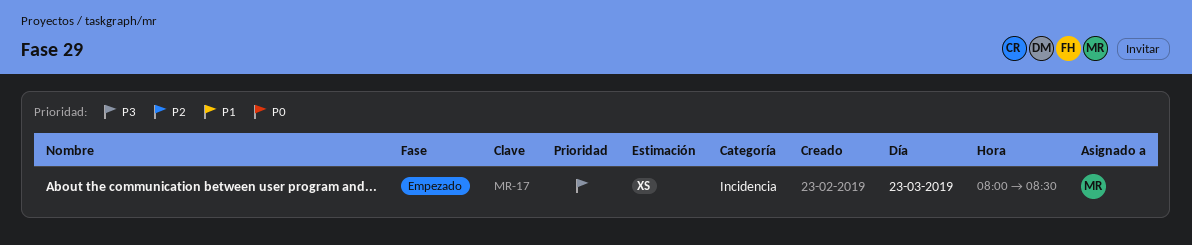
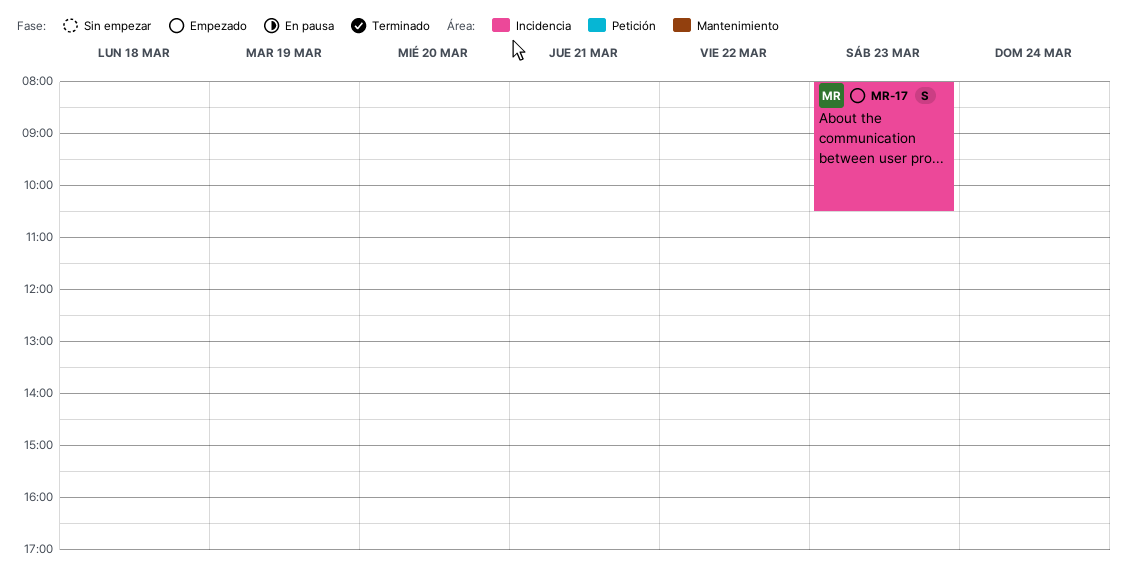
MR-17, estimate: XS -> S
MR-17, ends: 08:30 -> 10:30

